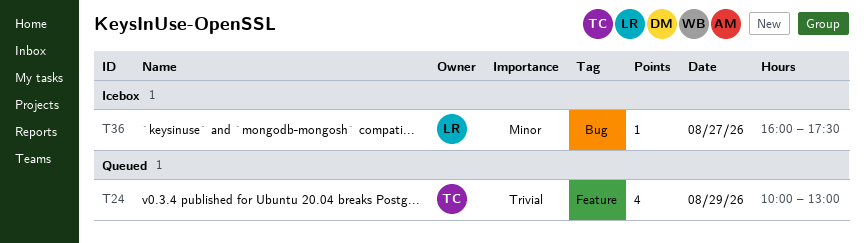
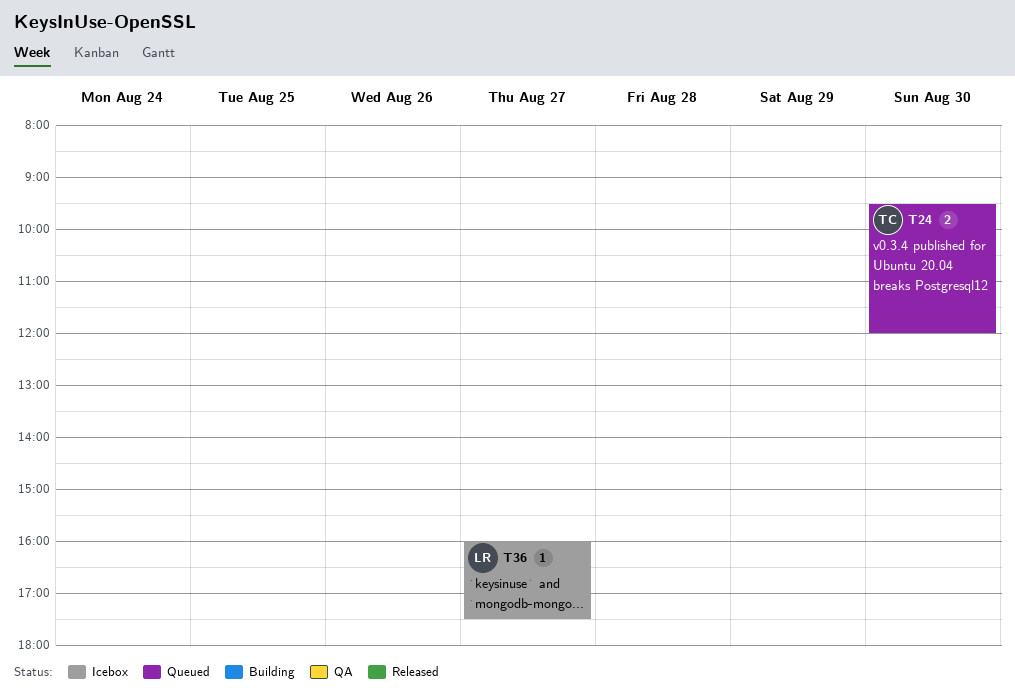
T24, estimate: 4 -> 2
T24, day: Aug 29 -> Aug 30
T24, begins: 10:00 -> 09:30
T24, ends: 13:00 -> 12:00

